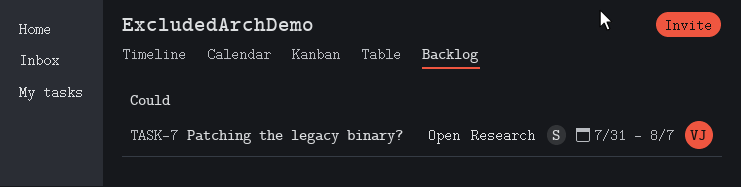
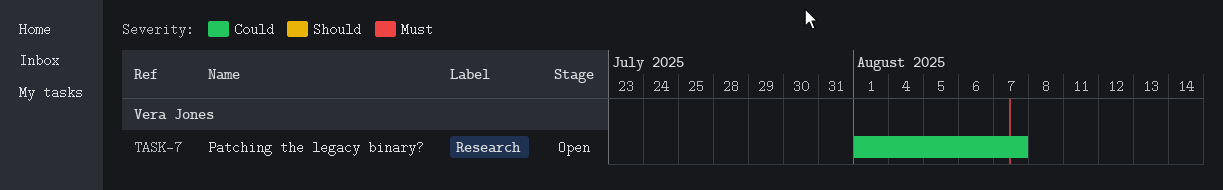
TASK-7, start: Jul 31 -> Aug 1

